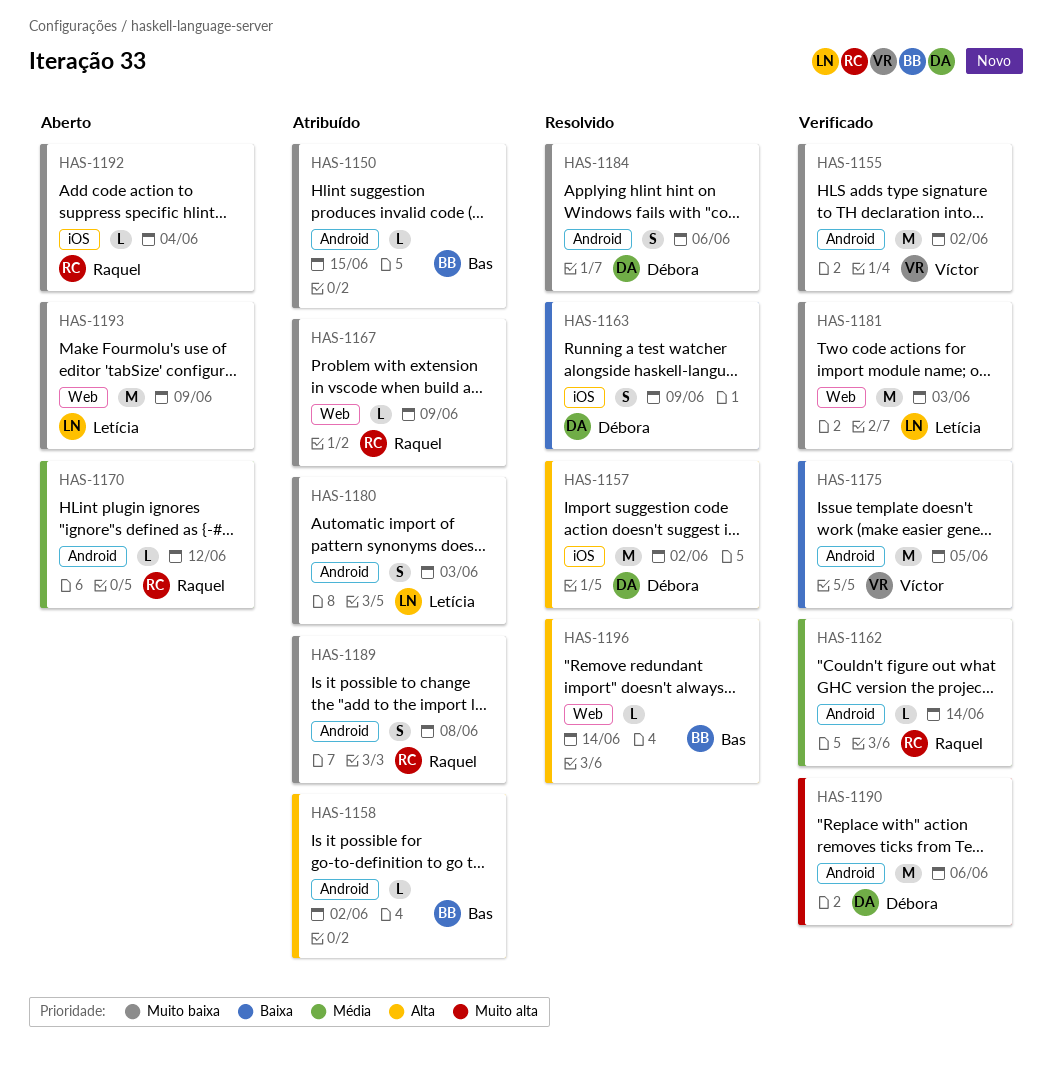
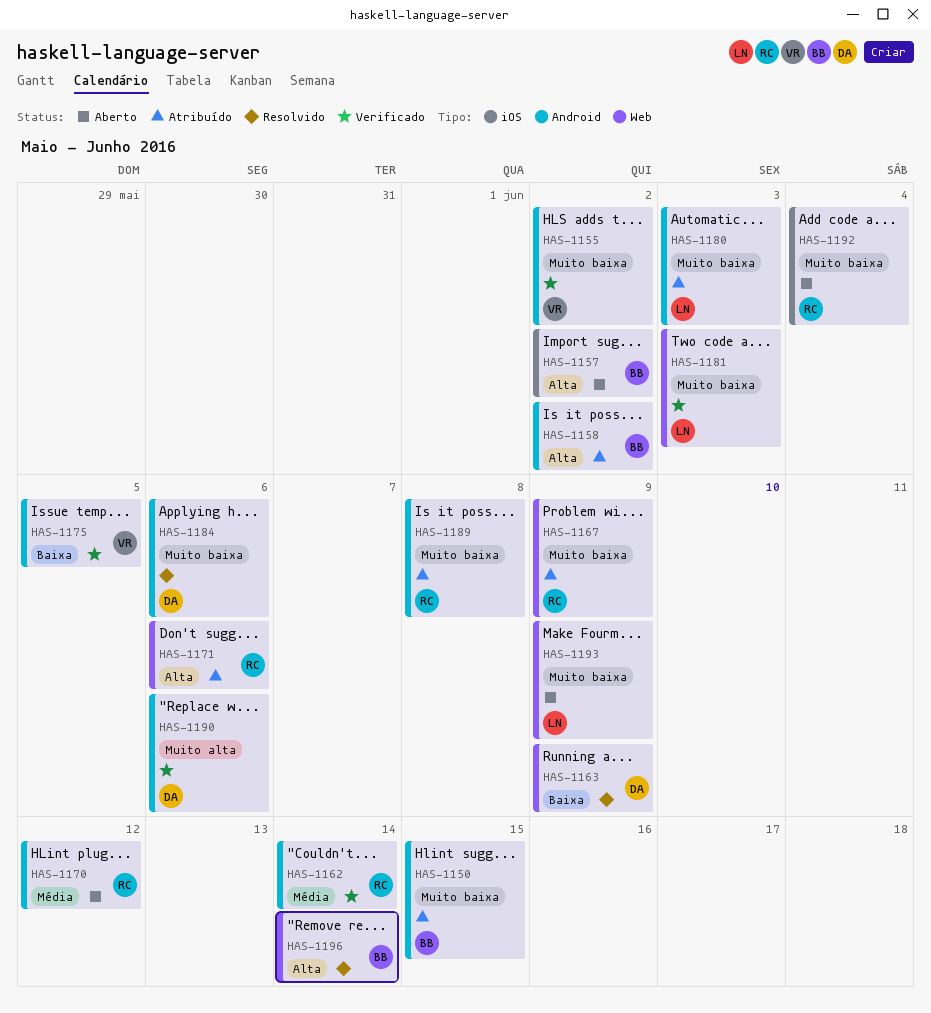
HAS-1157, status: Resolvido -> Aberto
HAS-1157, owner: Débora -> Bas
HAS-1163, label: iOS -> Web
HAS-1171: none -> present

